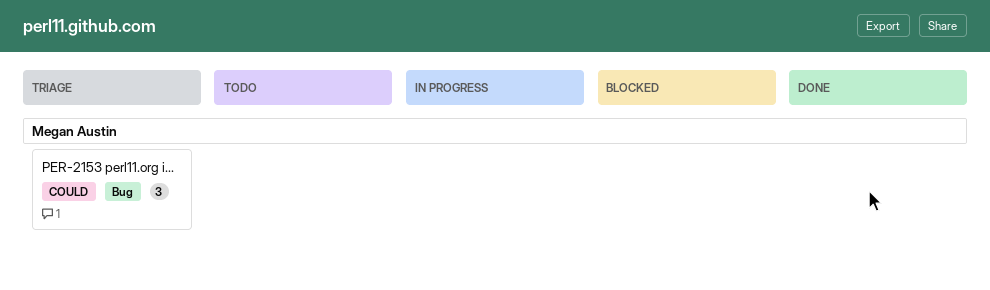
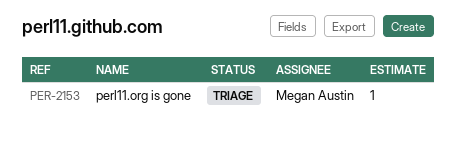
PER-2153, estimate: 3 -> 1

